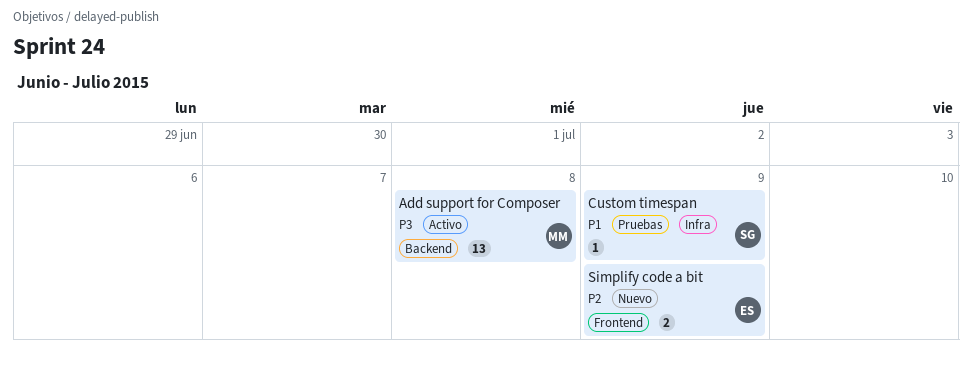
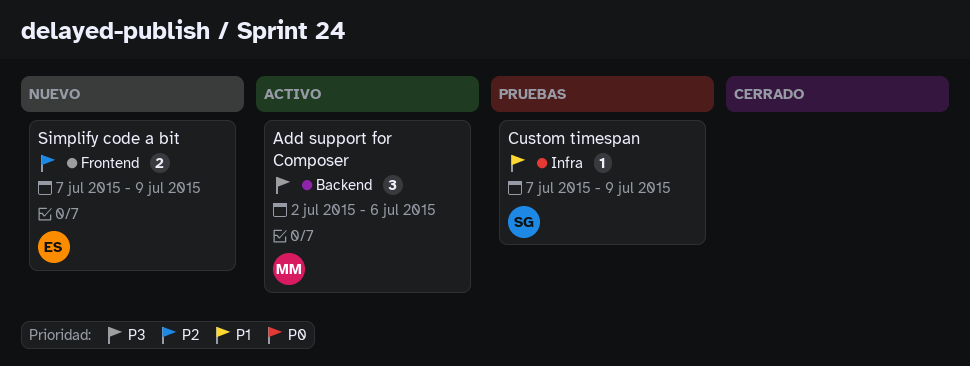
Add support for Composer, estimate: 13 -> 3
Add support for Composer, due: Jul 8 -> Jul 6

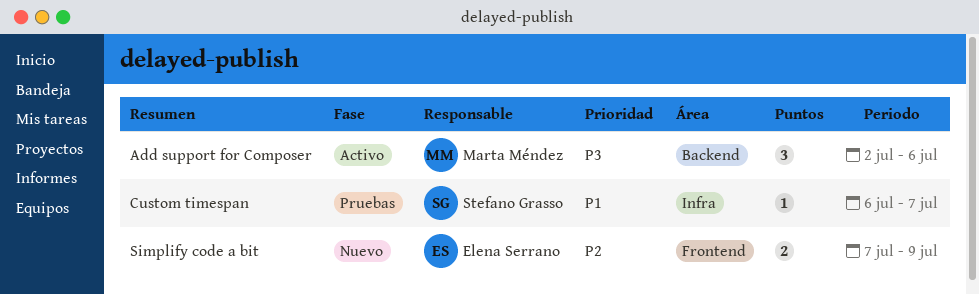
Custom timespan, start: Jul 7 -> Jul 6
Custom timespan, due: Jul 9 -> Jul 7

